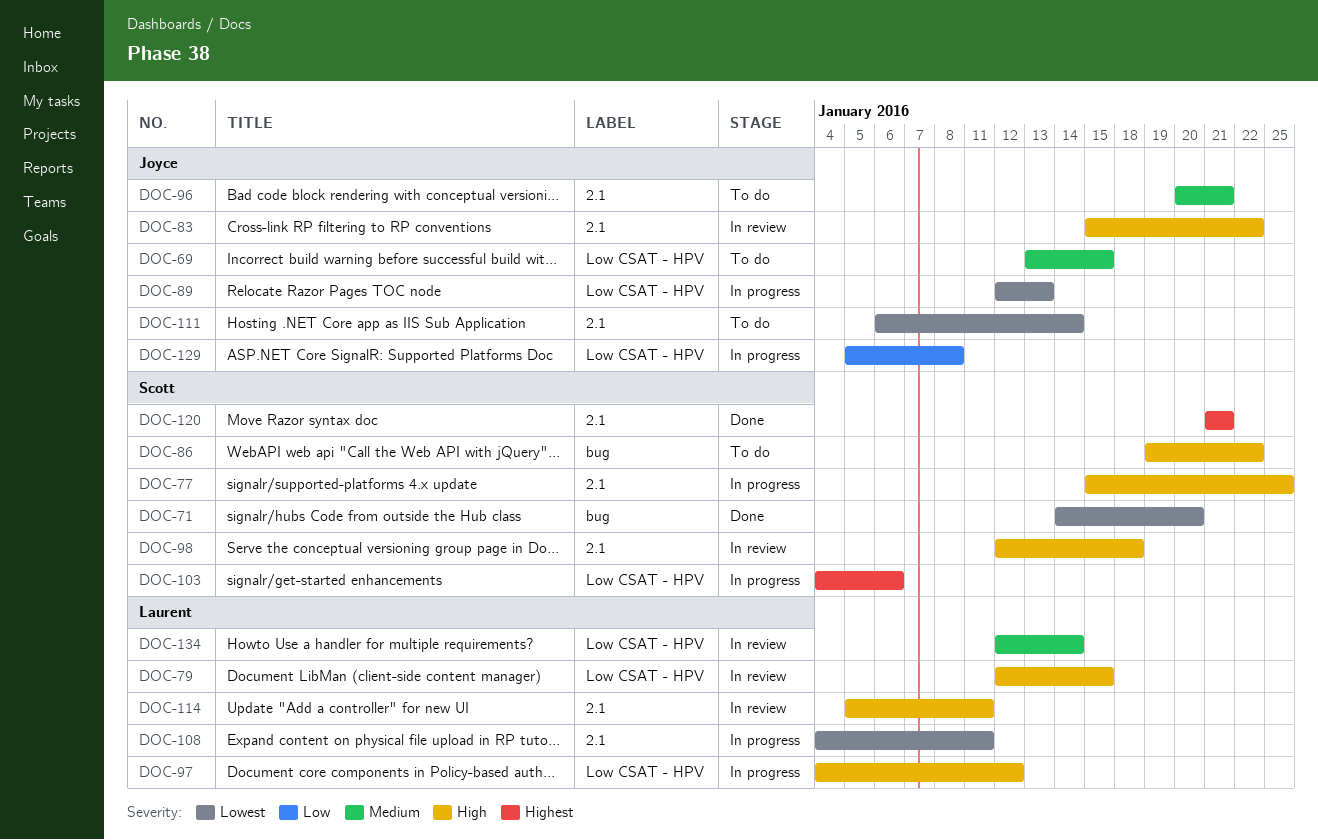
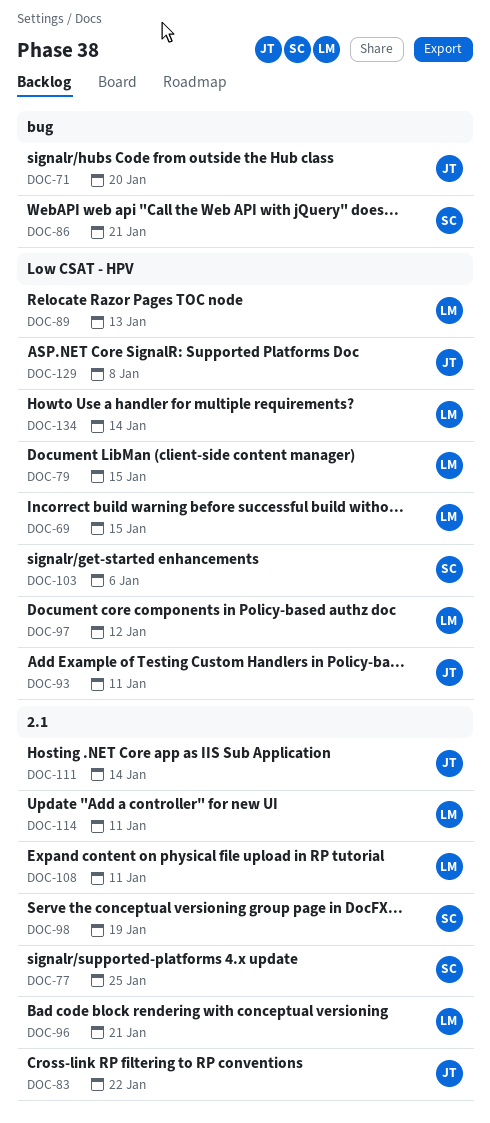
DOC-69, owner: Joyce -> Laurent
DOC-71, owner: Scott -> Joyce
DOC-86, due: Jan 22 -> Jan 21
DOC-89, owner: Joyce -> Laurent
DOC-93: none -> present
DOC-96, owner: Joyce -> Laurent
DOC-98, due: Jan 18 -> Jan 19
DOC-120: present -> none

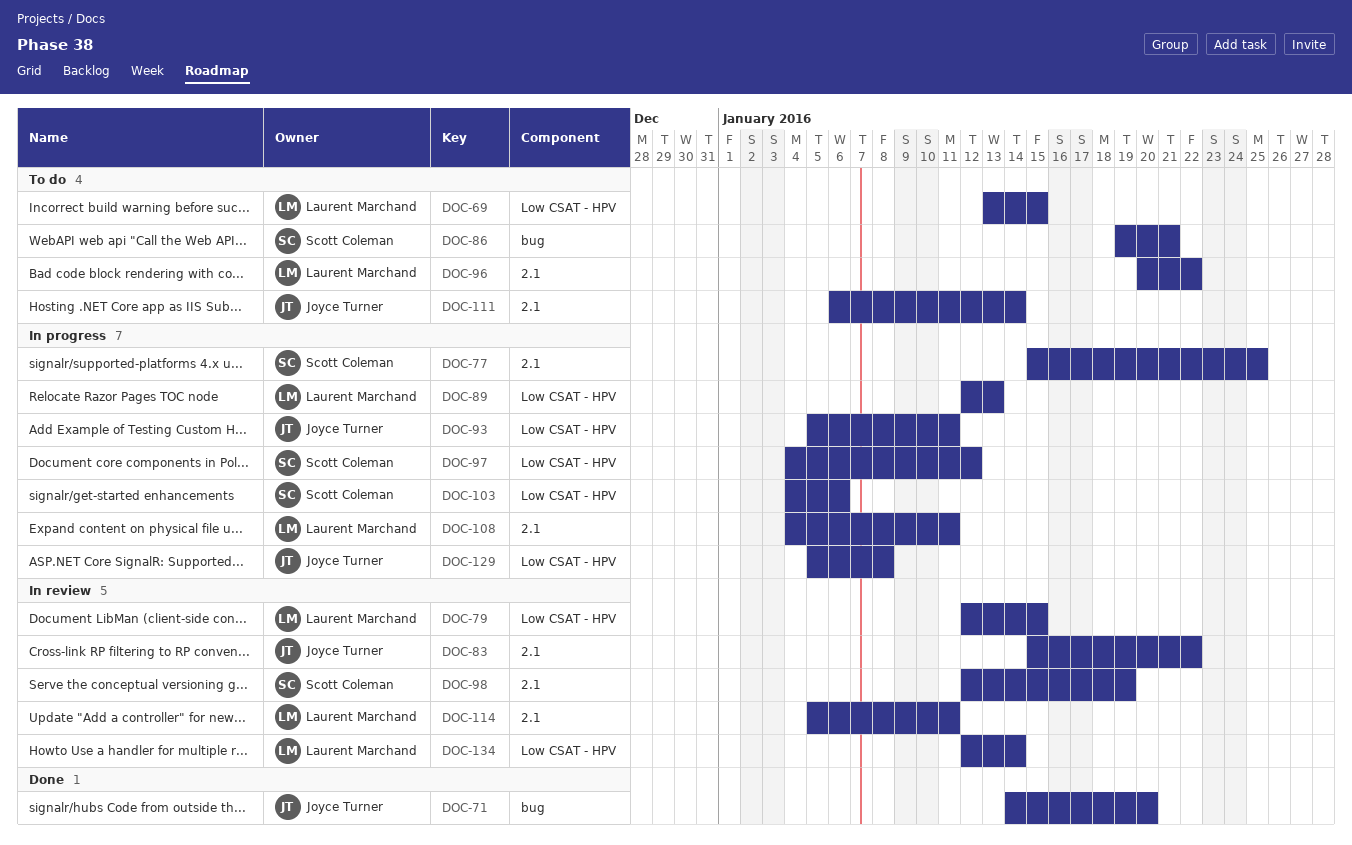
DOC-96, due: Jan 21 -> Jan 22
DOC-97, owner: Laurent Marchand -> Scott Coleman

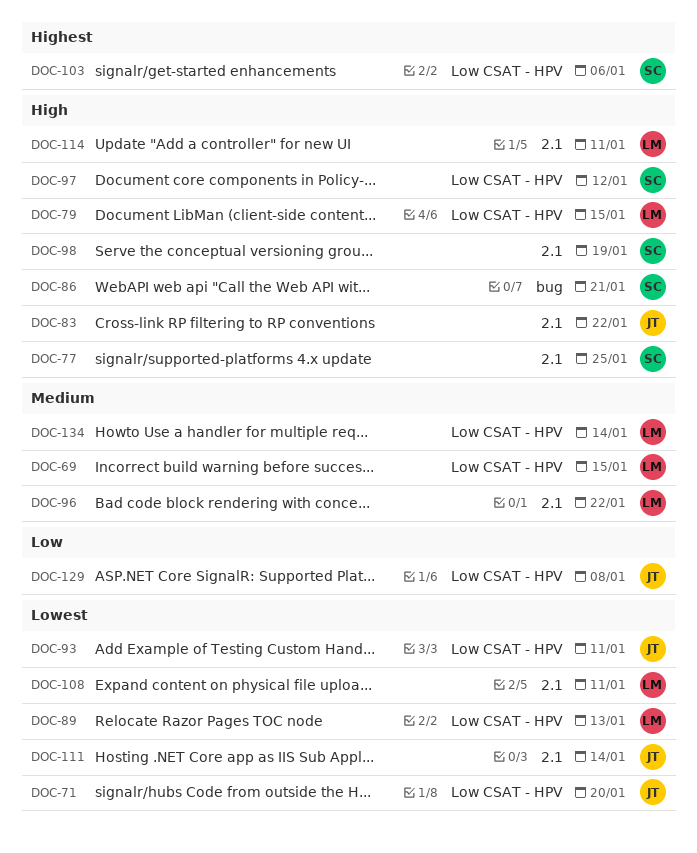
DOC-71, label: bug -> Low CSAT - HPV

